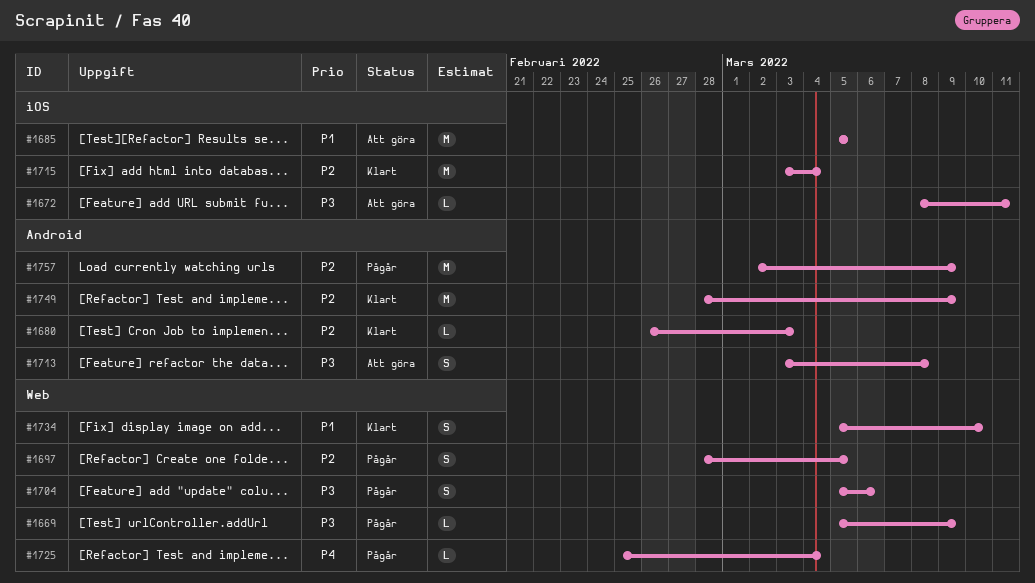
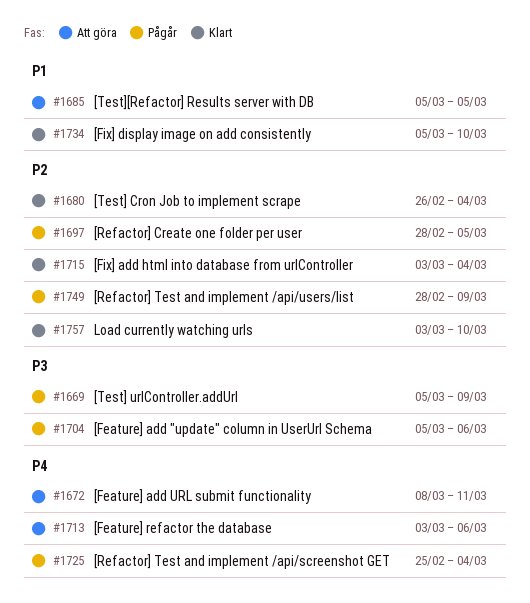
#1672, priority: P3 -> P4
#1680, due: Mar 3 -> Mar 4
#1713, priority: P3 -> P4
#1713, due: Mar 8 -> Mar 6
#1749, status: Klart -> Pågår
#1757, status: Pågår -> Klart
#1757, start: Mar 2 -> Mar 3
#1757, due: Mar 9 -> Mar 10

